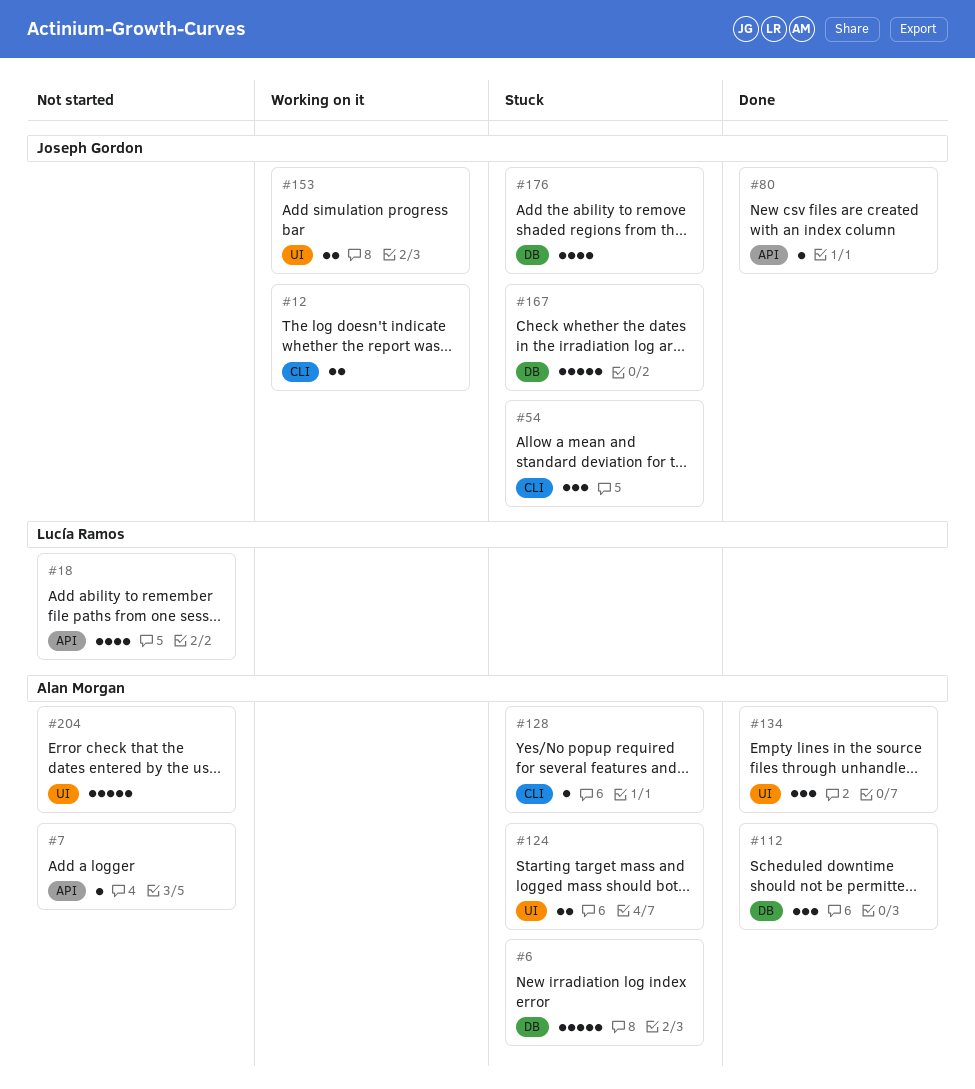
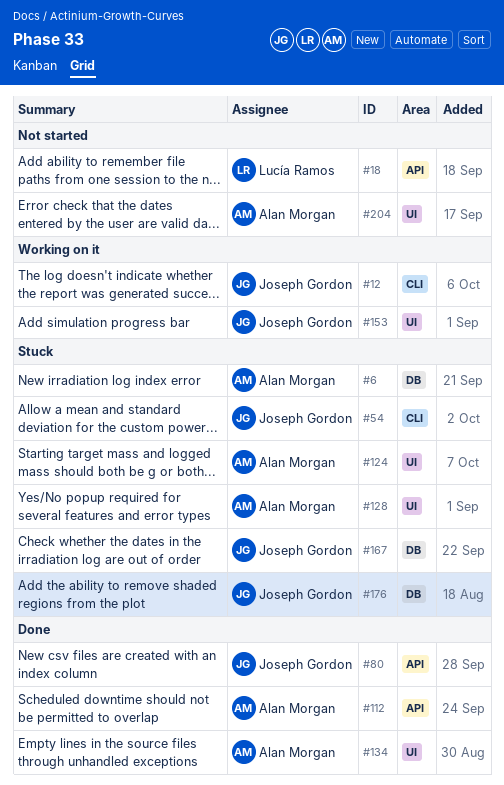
#7: present -> none
#112, label: DB -> API
#128, label: CLI -> UI

